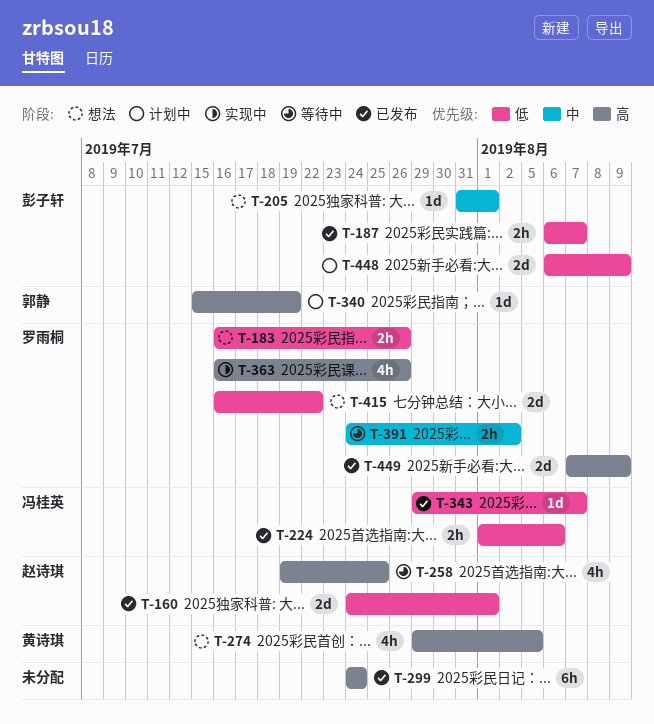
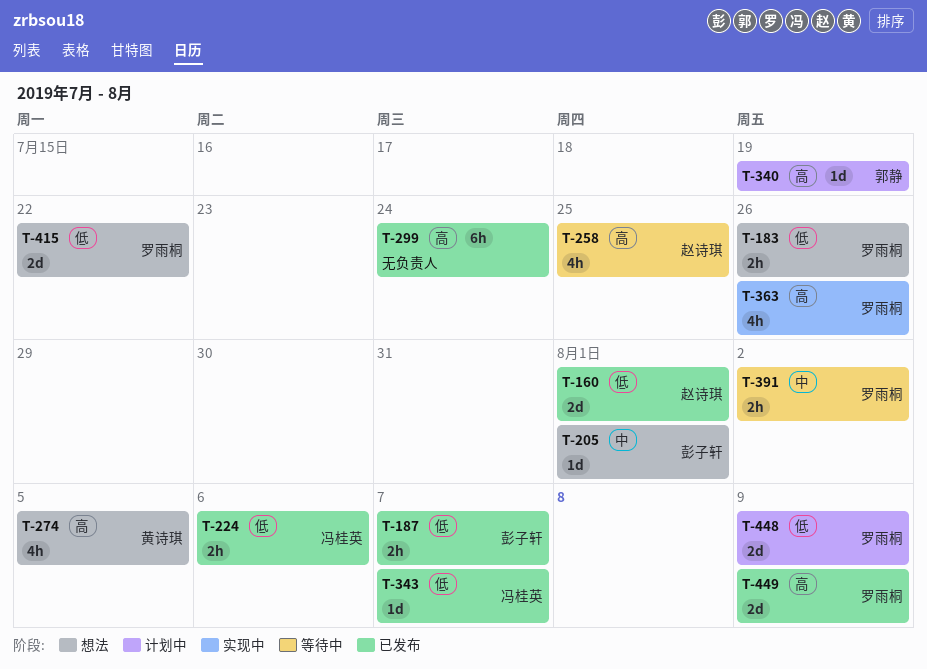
T-448, owner: 彭子轩 -> 罗雨桐

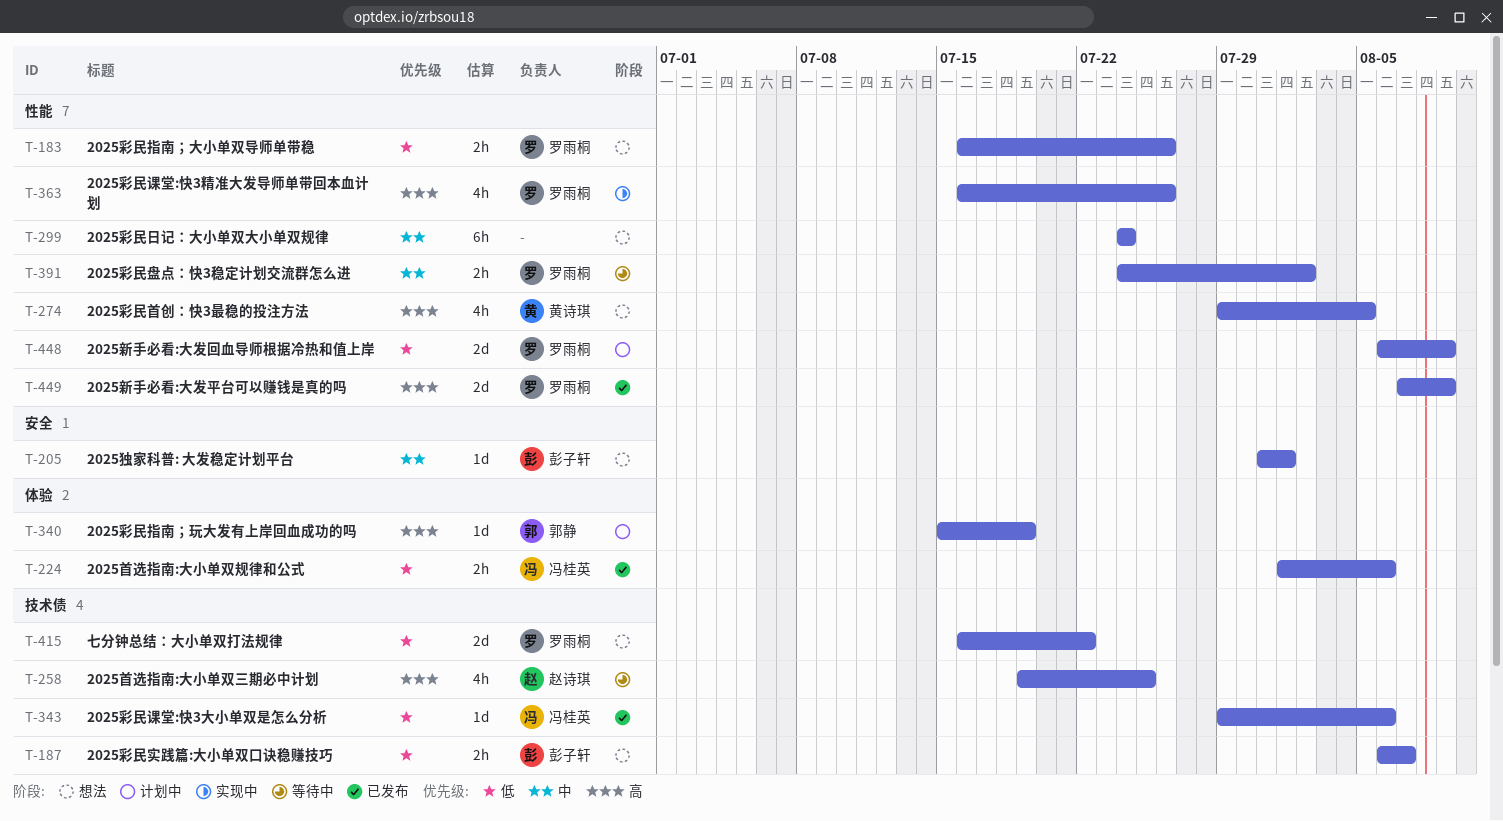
T-160: present -> none
T-187, status: 已发布 -> 想法
T-299, status: 已发布 -> 想法
T-299, priority: 高 -> 中
T-343, due: Aug 7 -> Aug 6

